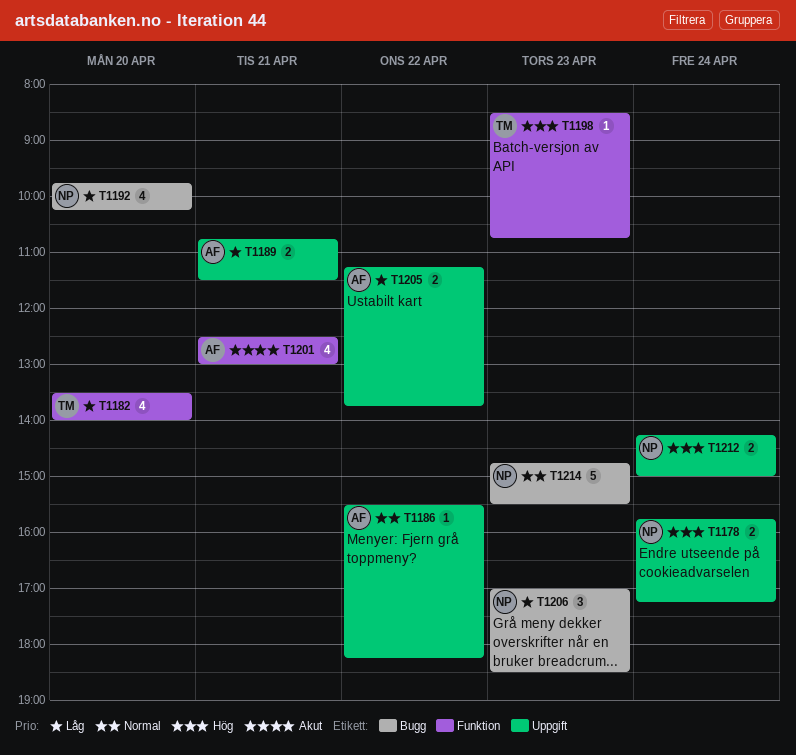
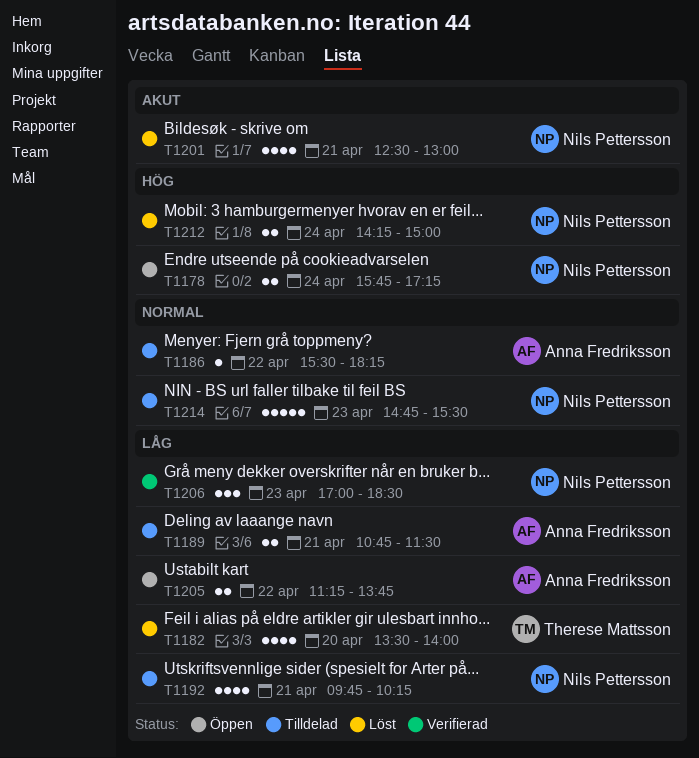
T1192, day: Apr 20 -> Apr 21
T1198: present -> none
T1201, owner: Anna Fredriksson -> Nils Pettersson

